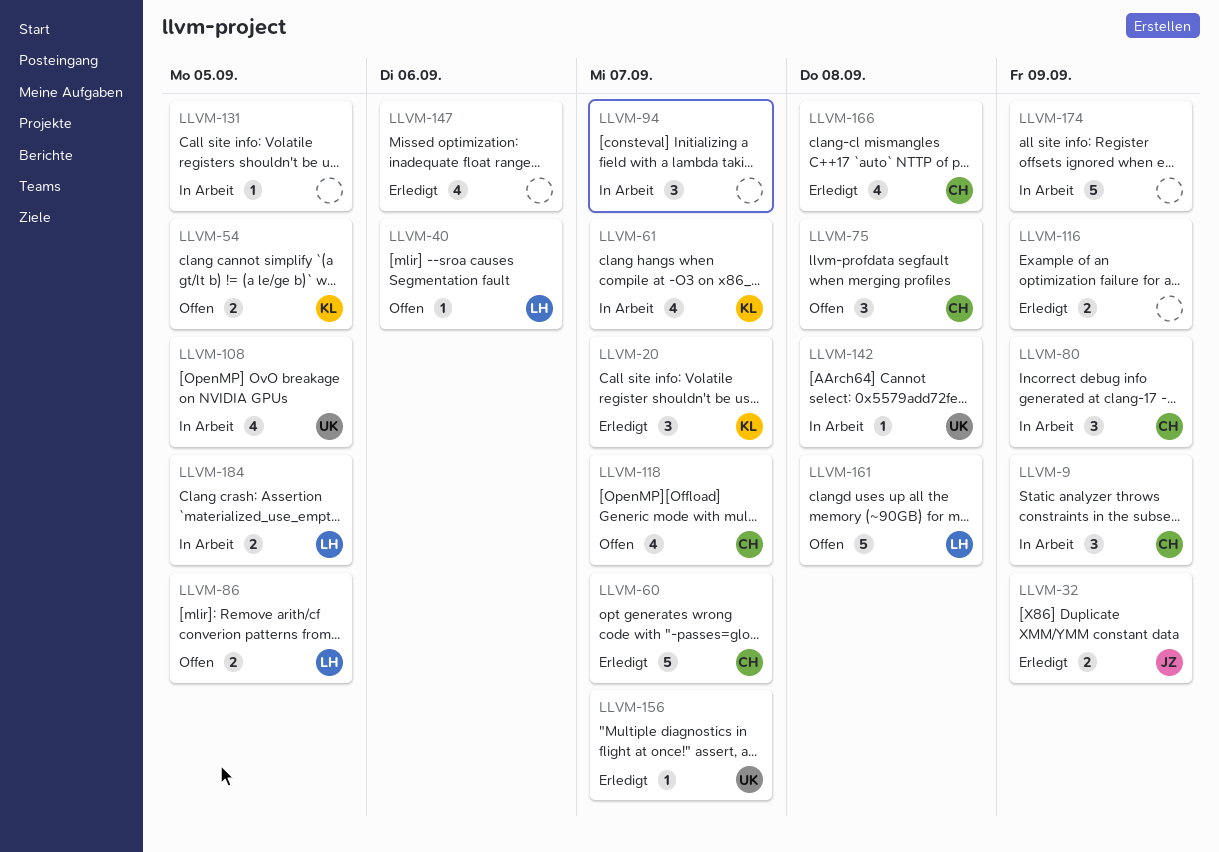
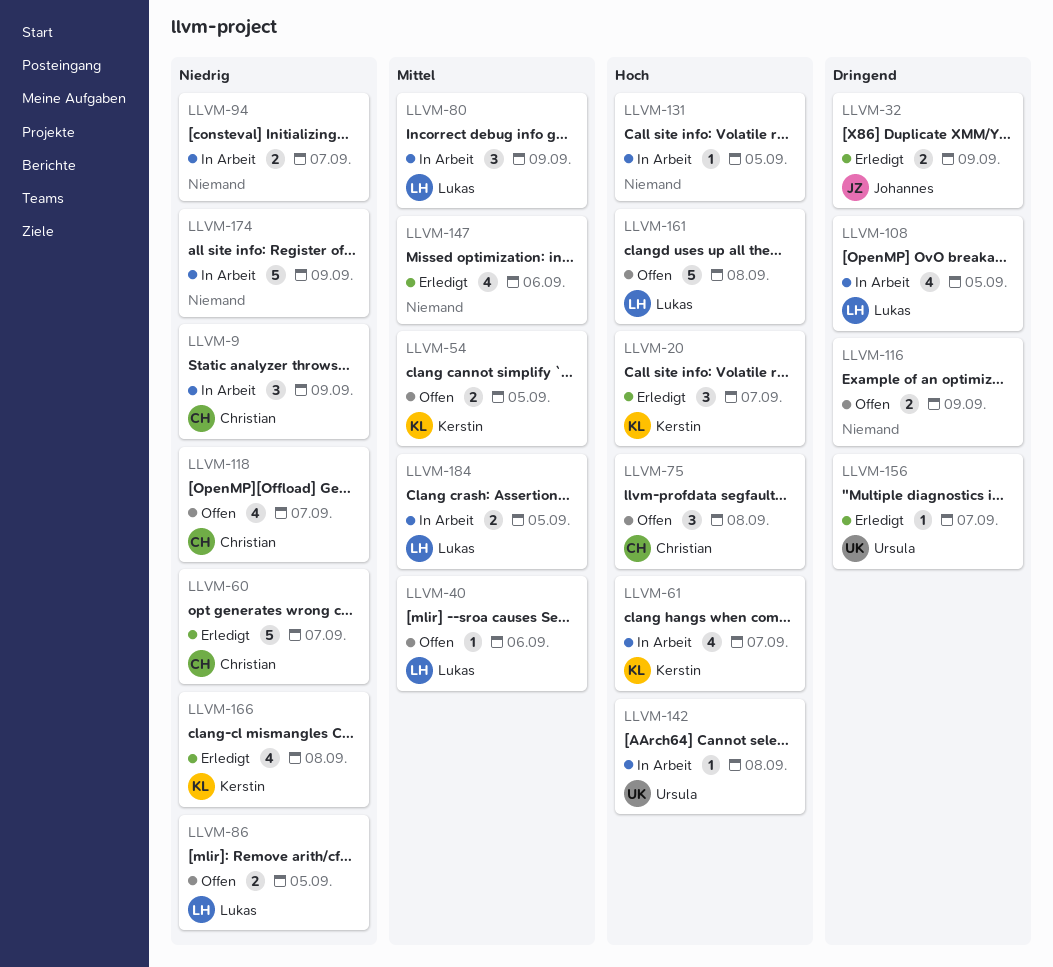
LLVM-80, owner: Christian -> Lukas
LLVM-94, estimate: 3 -> 2
LLVM-108, owner: Ursula -> Lukas
LLVM-116, status: Erledigt -> Offen
LLVM-166, owner: Christian -> Kerstin

